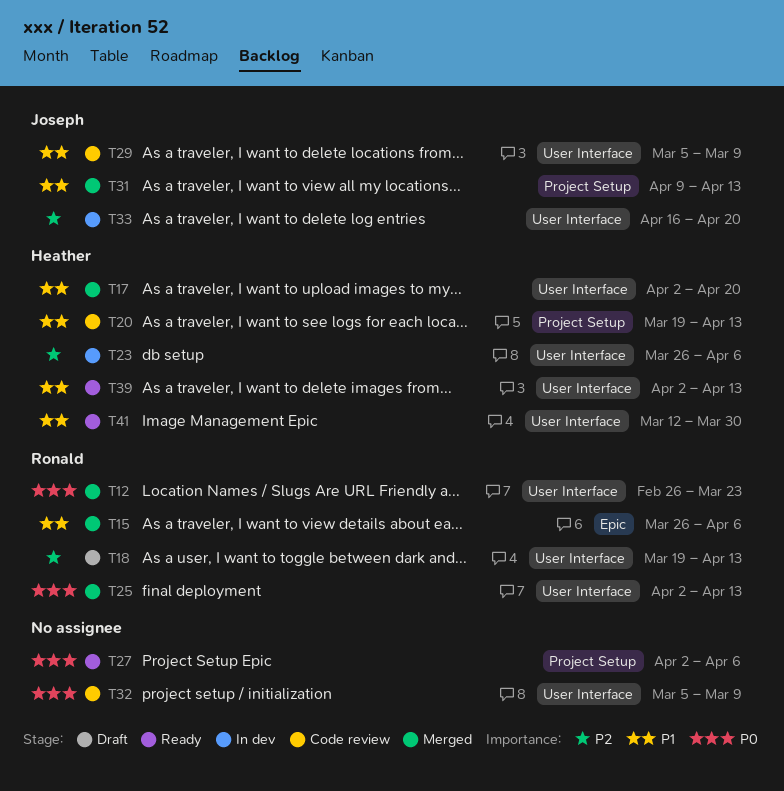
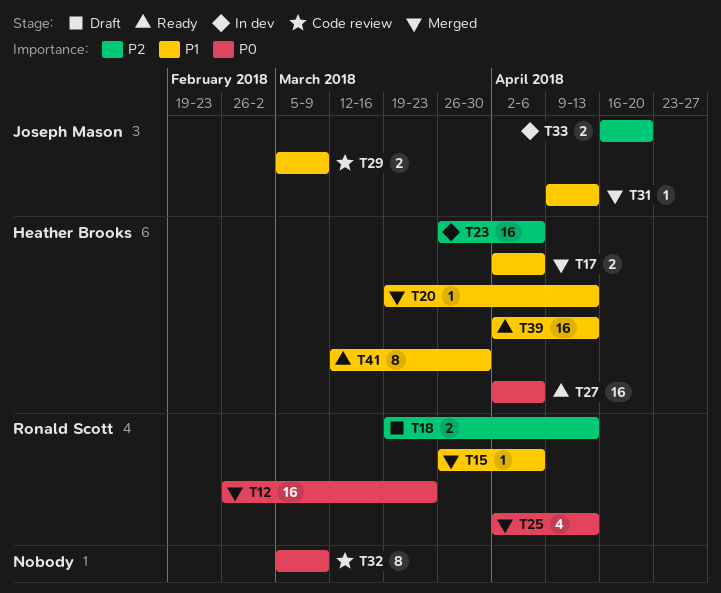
T17, due: Apr 20 -> Apr 6
T20, status: Code review -> Merged
T27, owner: none -> Heather Brooks

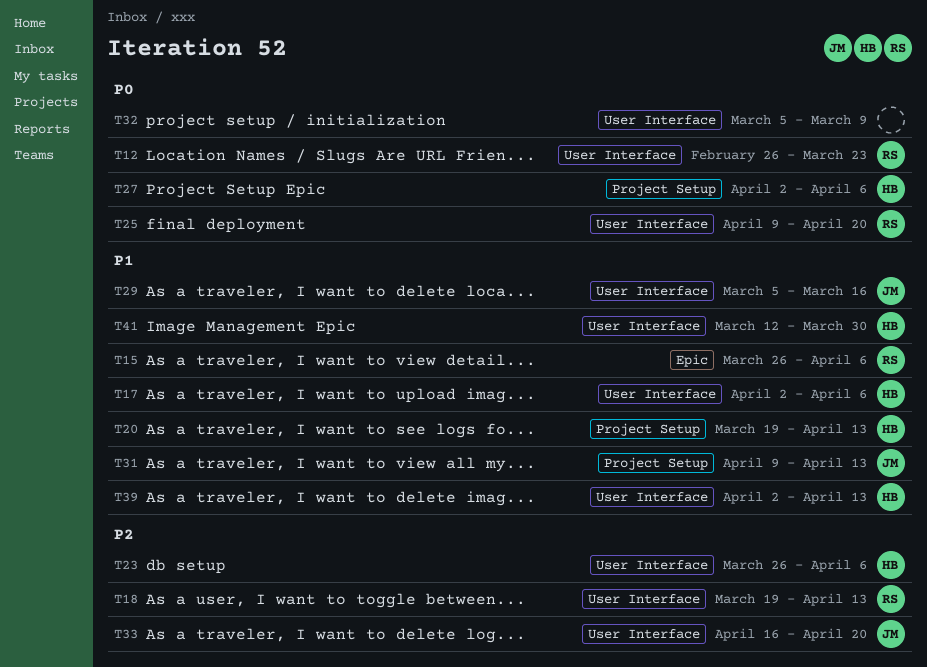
T25, start: Apr 2 -> Apr 9
T25, due: Apr 13 -> Apr 20
T29, due: Mar 9 -> Mar 16

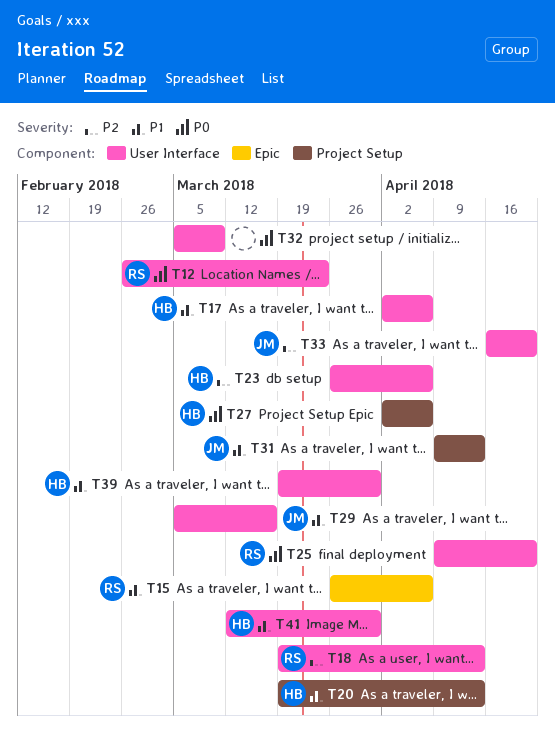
T39, start: Apr 2 -> Mar 19
T39, due: Apr 13 -> Mar 30

